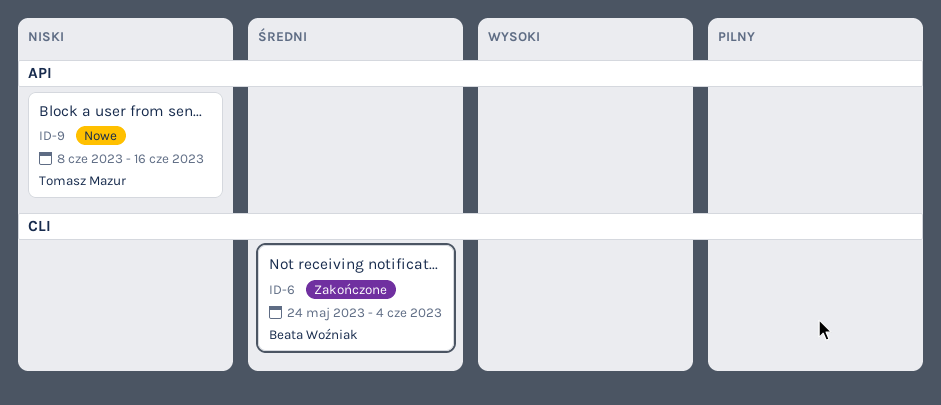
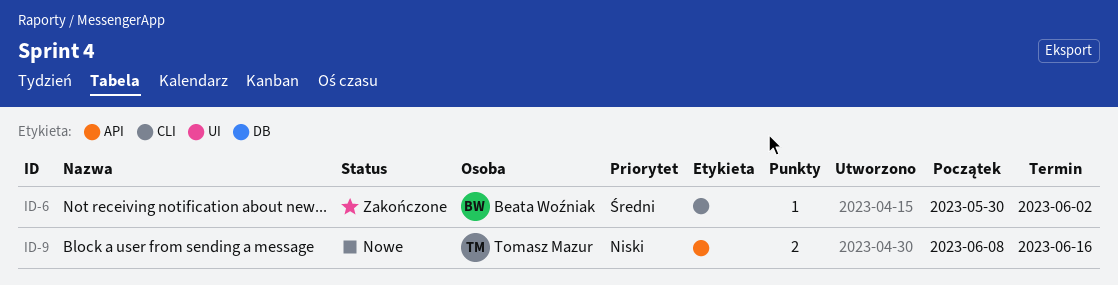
ID-6, start: May 24 -> May 30
ID-6, due: Jun 4 -> Jun 2

